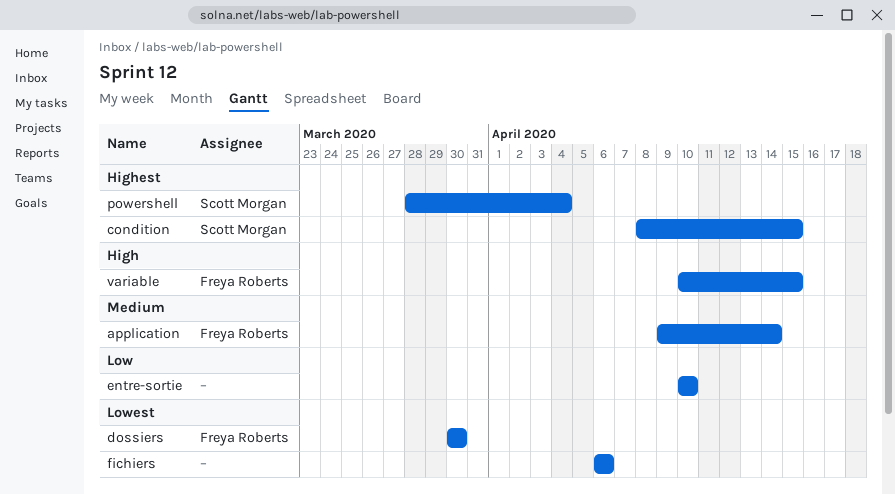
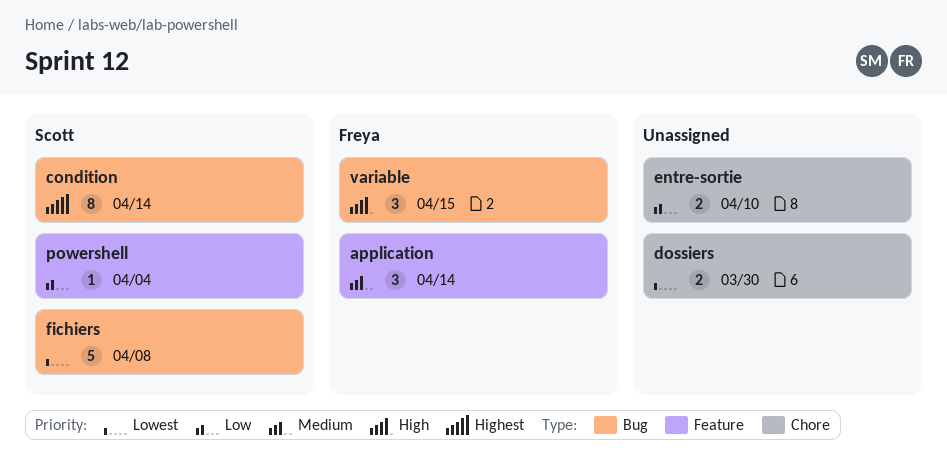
condition, due: Apr 15 -> Apr 14
dossiers, owner: Freya Roberts -> none
fichiers, owner: none -> Scott Morgan
fichiers, due: Apr 6 -> Apr 8
powershell, priority: Highest -> Low

